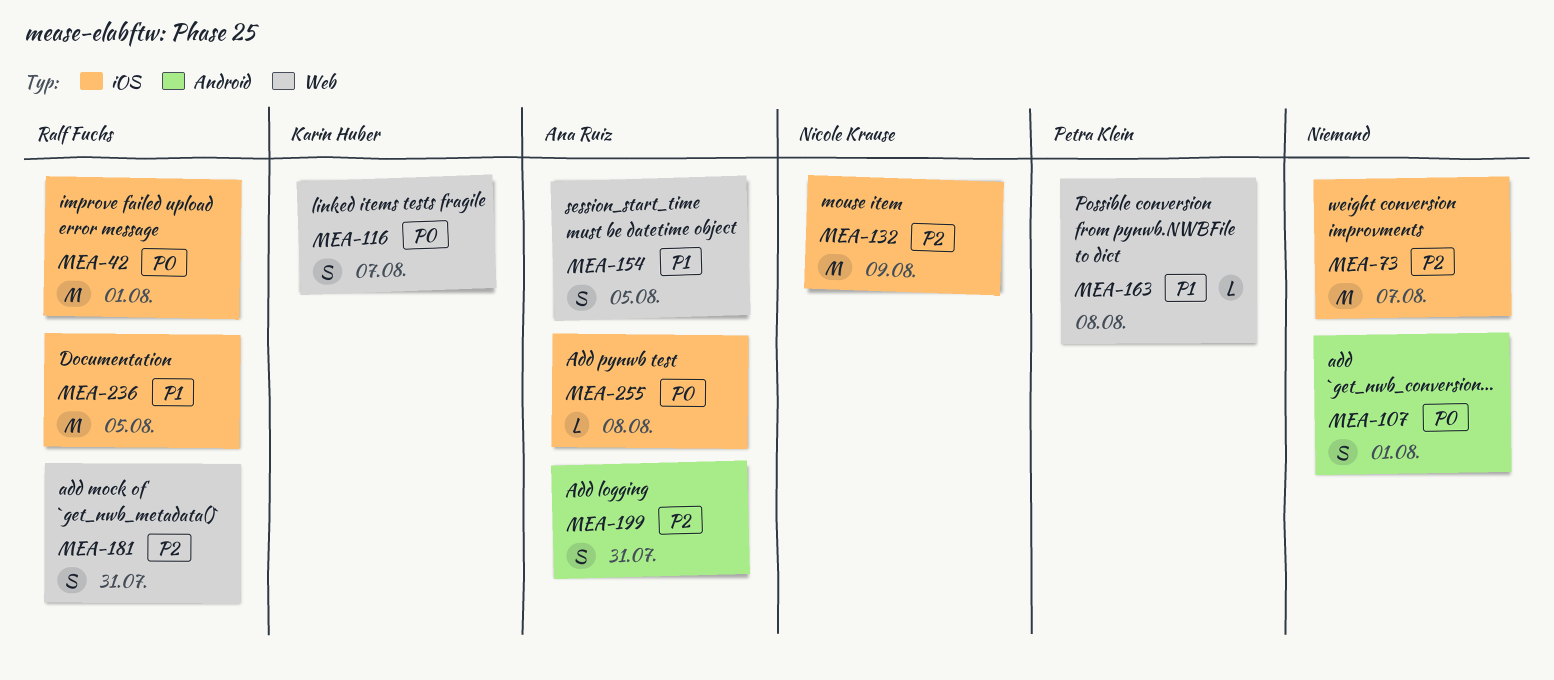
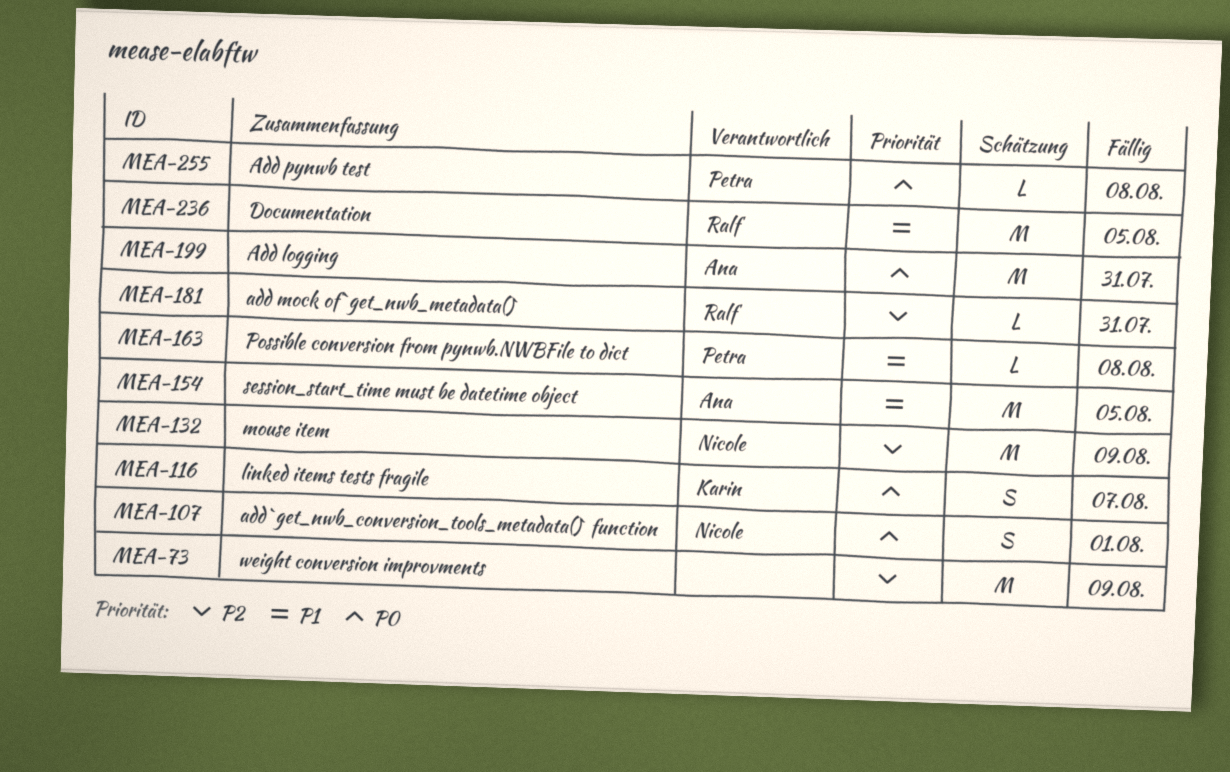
MEA-42: present -> none
MEA-73, due: Aug 7 -> Aug 9
MEA-107, owner: none -> Nicole Krause
MEA-154, estimate: S -> M
MEA-181, estimate: S -> L
MEA-199, priority: P2 -> P0
MEA-199, estimate: S -> M
MEA-255, owner: Ana Ruiz -> Petra Klein

